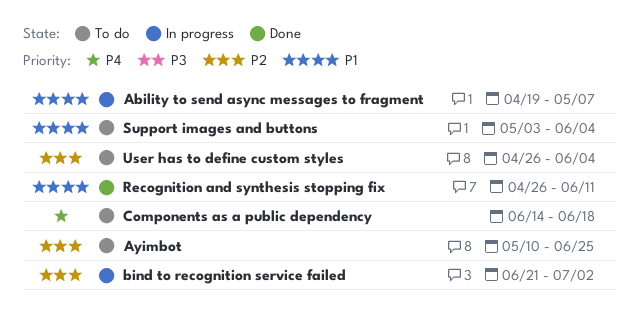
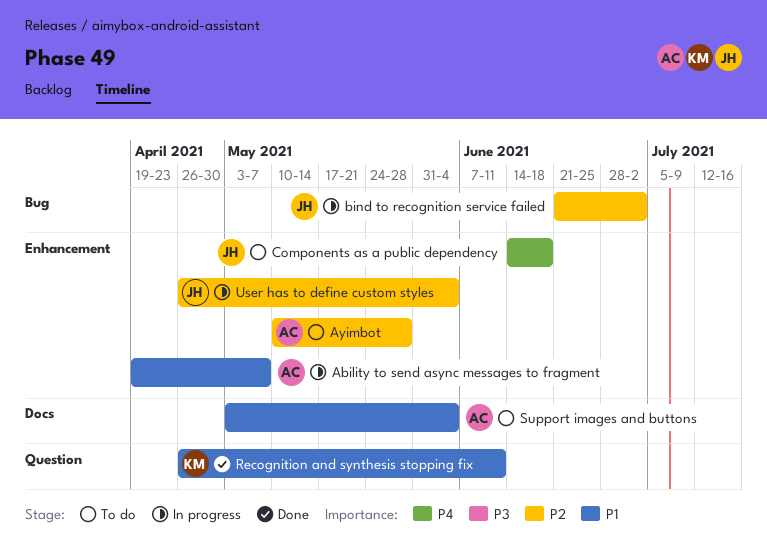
Ayimbot, due: Jun 25 -> May 28
User has to define custom styles, status: To do -> In progress

